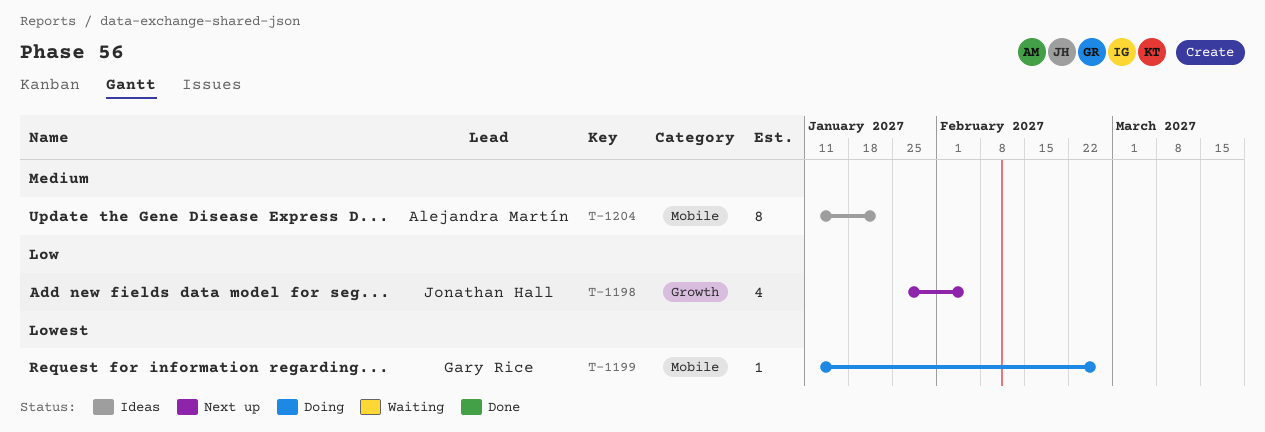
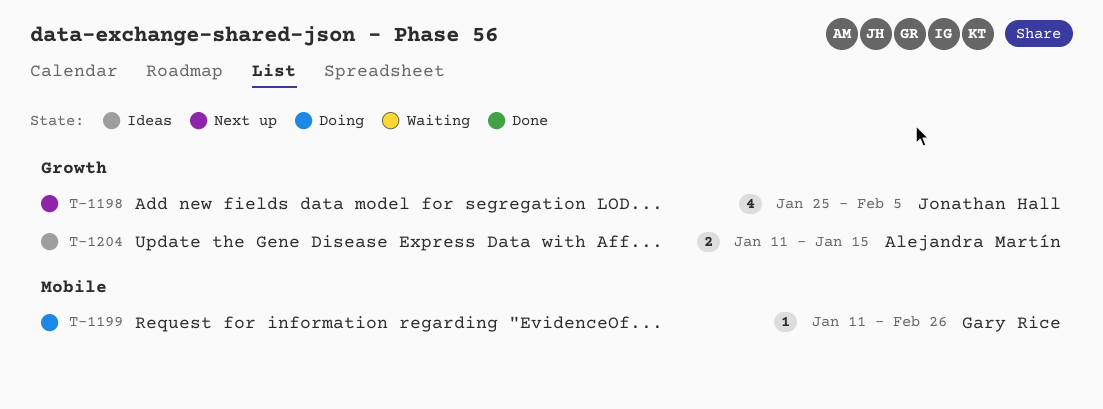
T-1204, label: Mobile -> Growth
T-1204, estimate: 8 -> 2
T-1204, due: Jan 22 -> Jan 15

